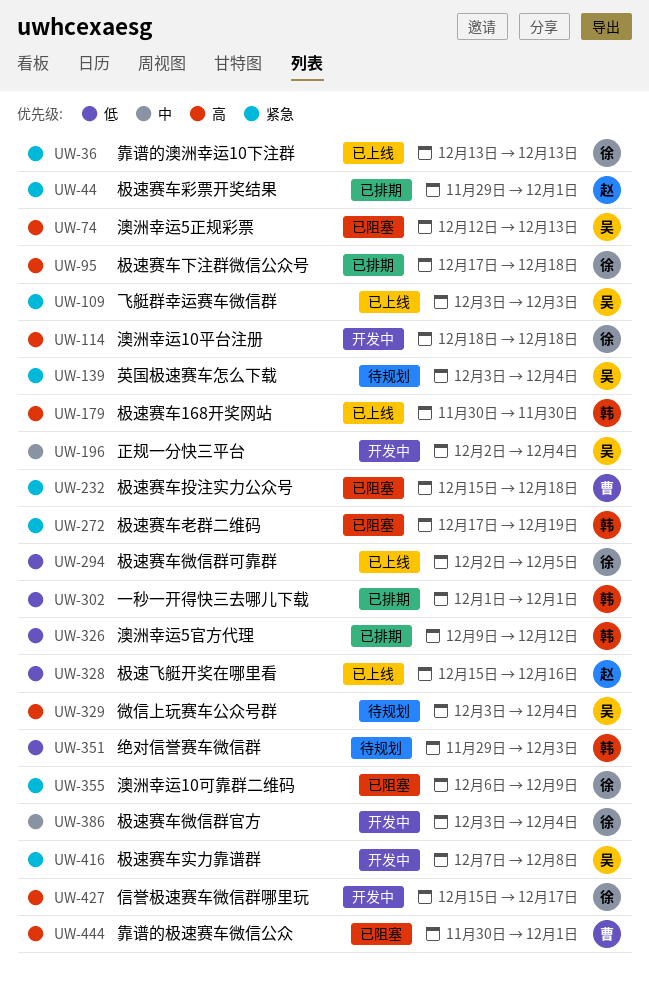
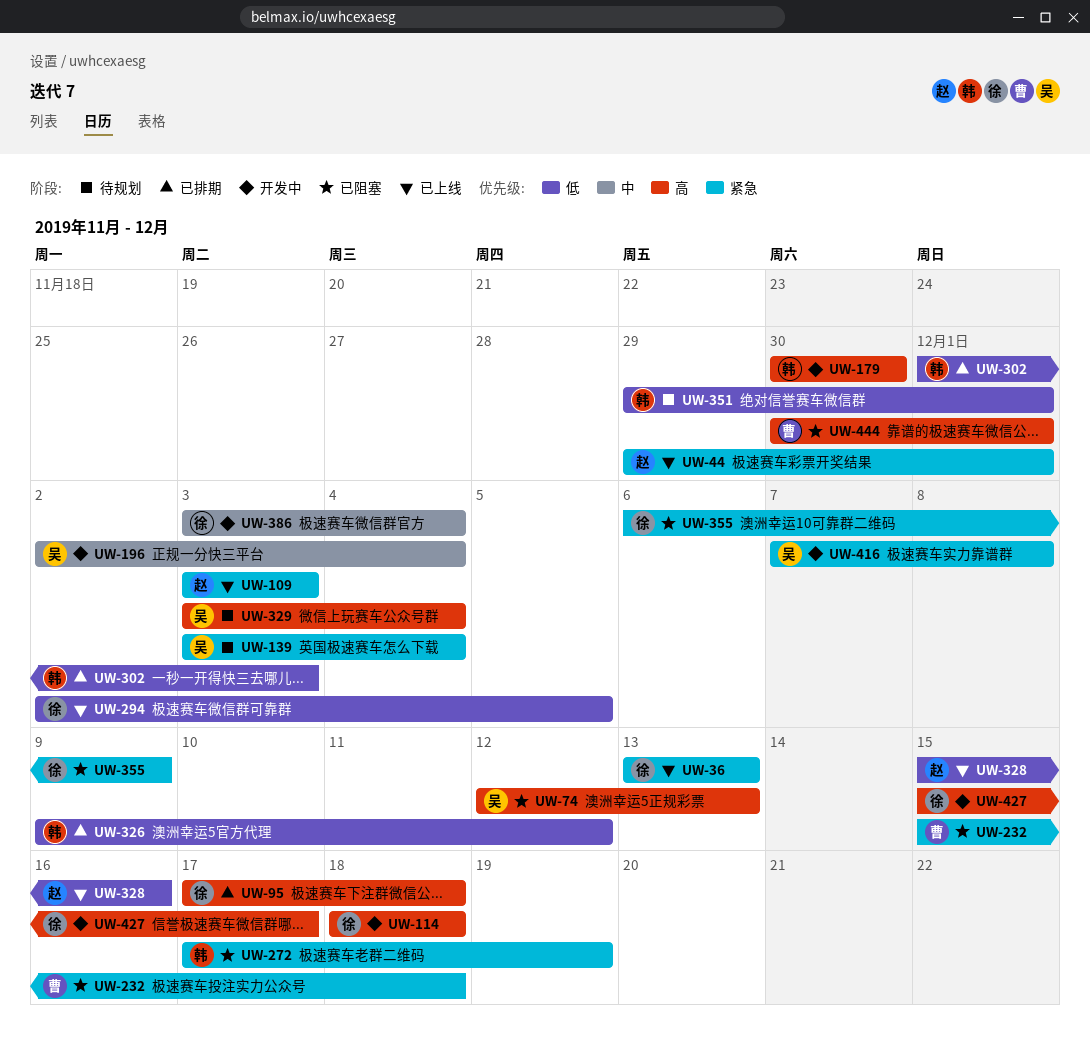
UW-44, status: 已排期 -> 已上线
UW-109, owner: 吴 -> 赵
UW-179, status: 已上线 -> 开发中
UW-302, due: Dec 1 -> Dec 3
UW-351, due: Dec 3 -> Dec 1

